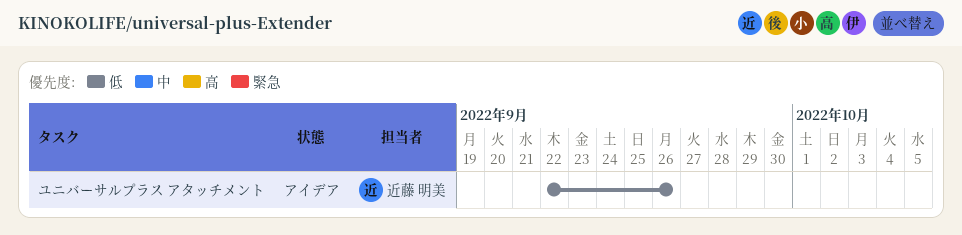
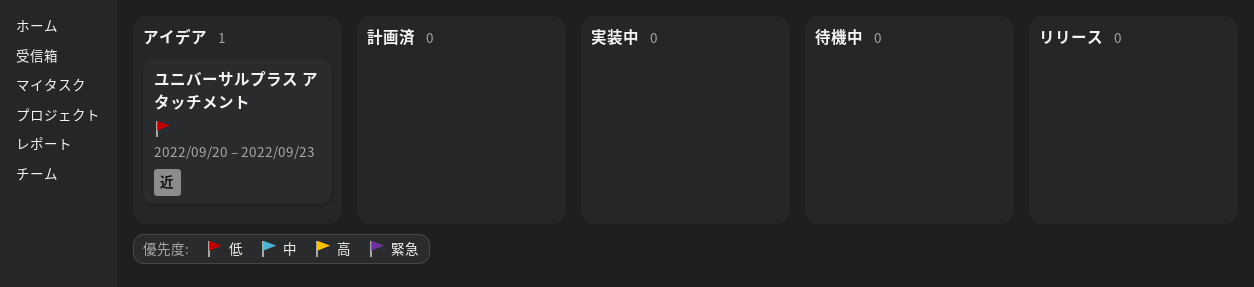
ユニバーサルプラス アタッチメント, start: Sep 22 -> Sep 20
ユニバーサルプラス アタッチメント, due: Sep 26 -> Sep 23

